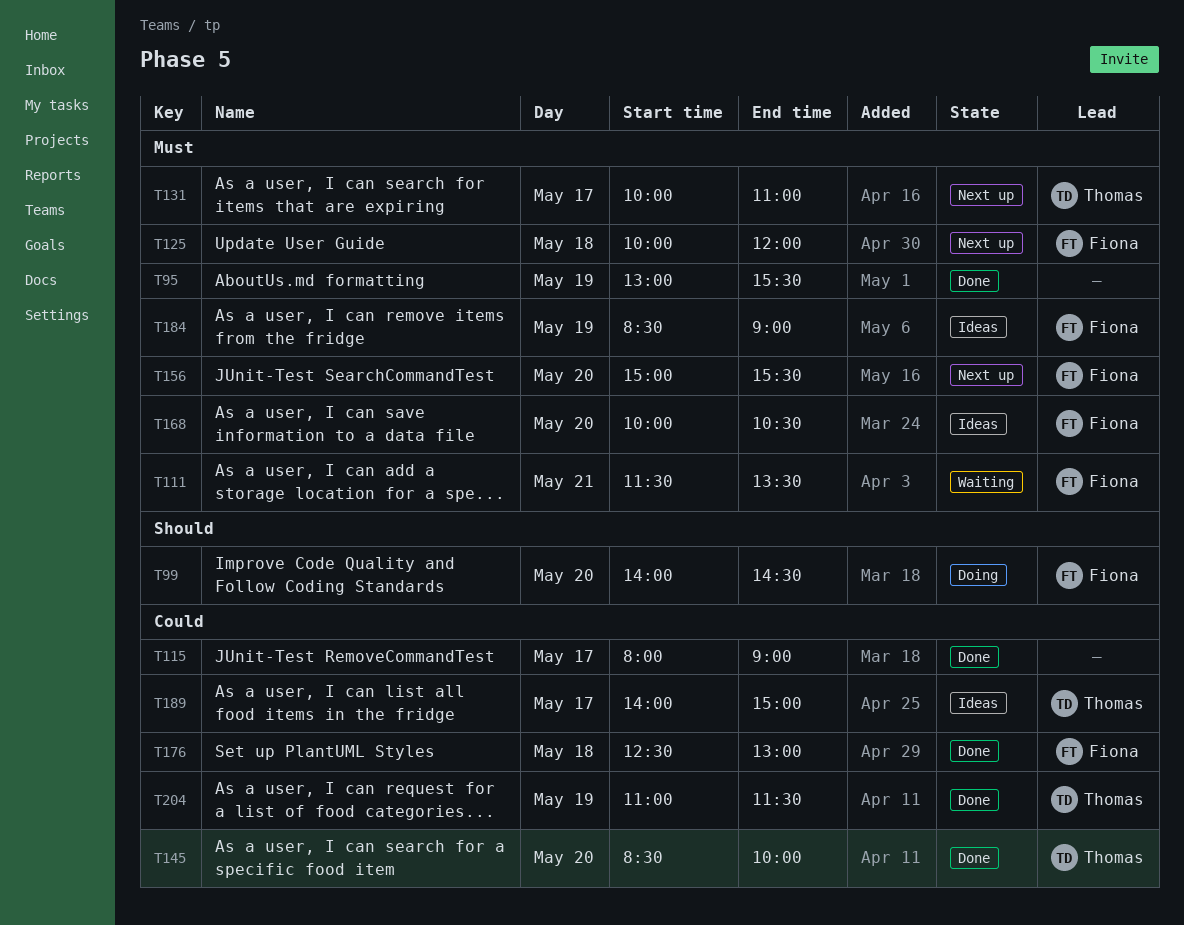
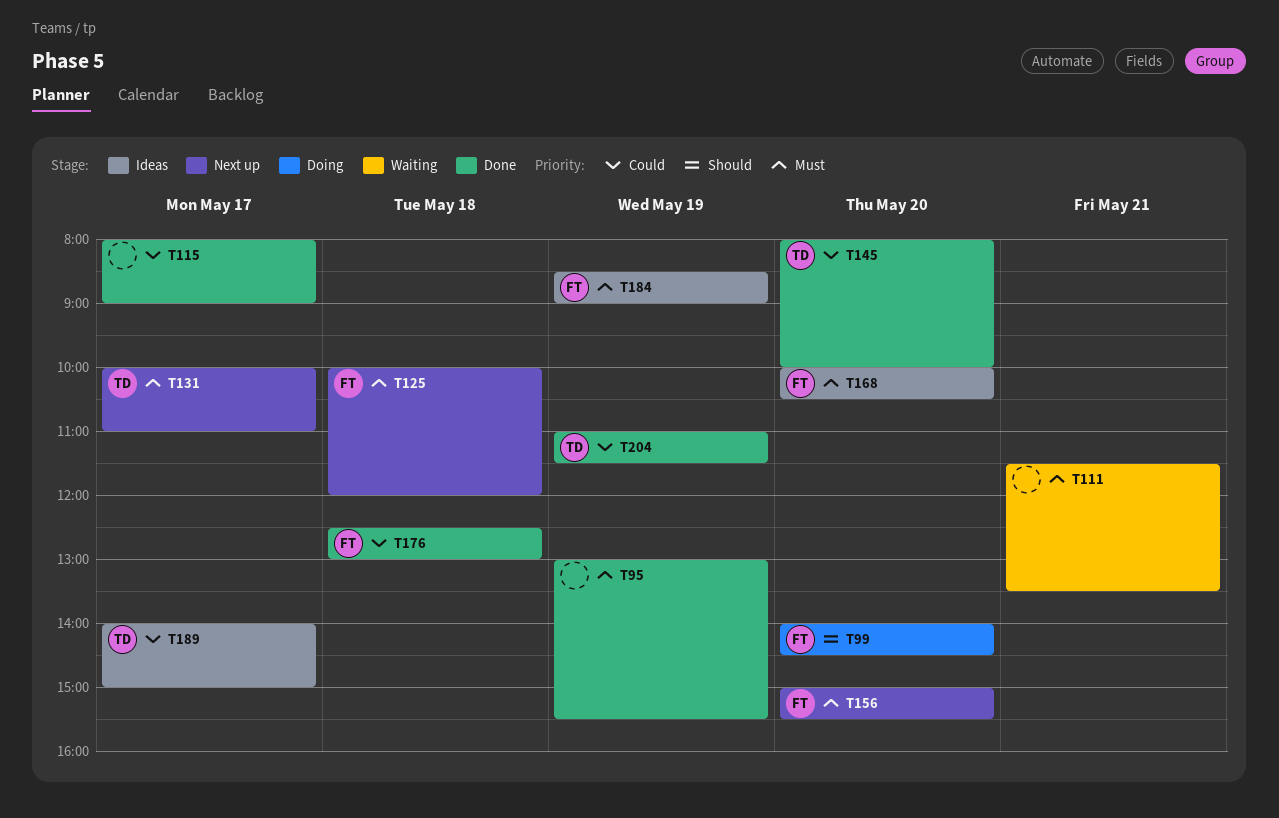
T111, owner: Fiona -> none
T145, begins: 08:30 -> 08:00

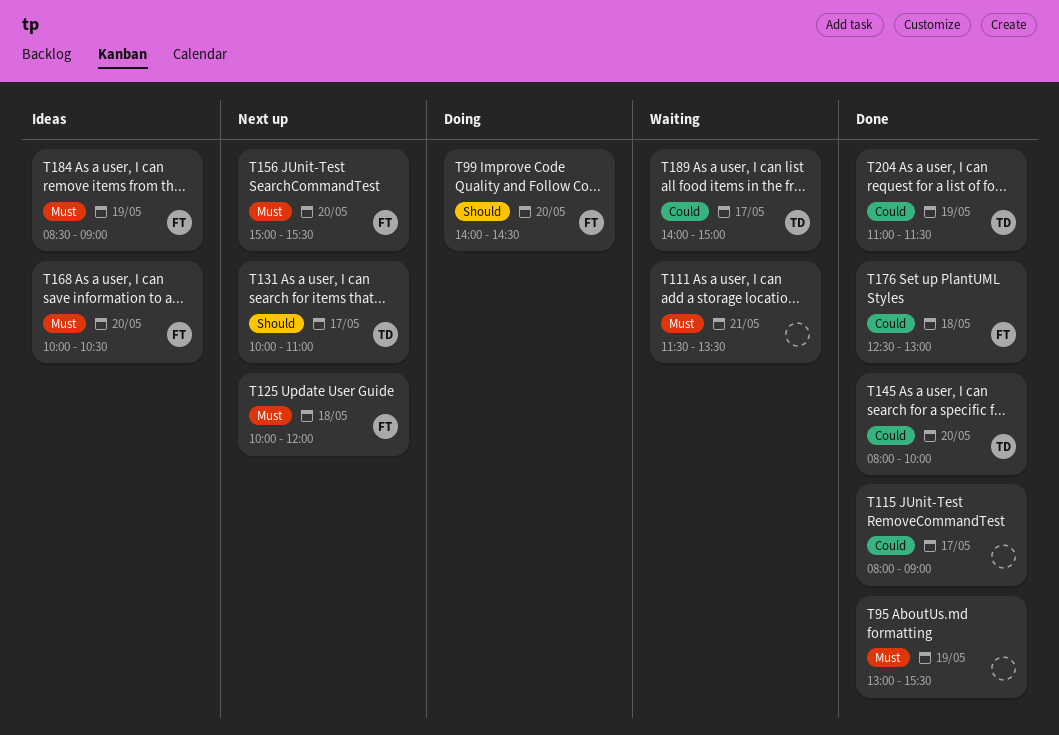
T131, priority: Must -> Should
T189, status: Ideas -> Waiting

